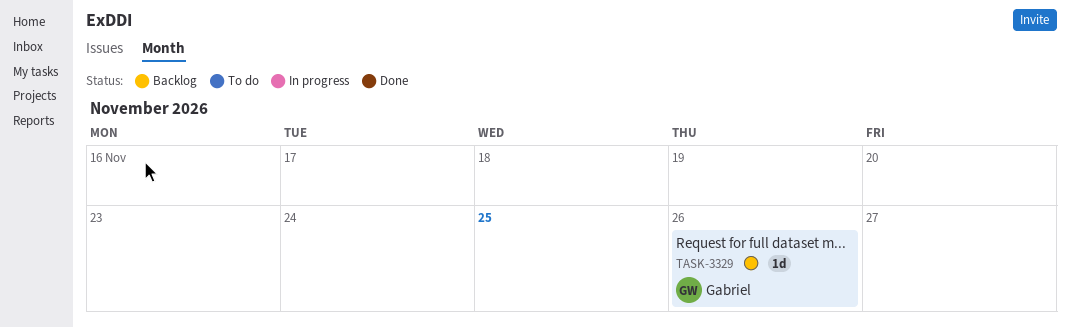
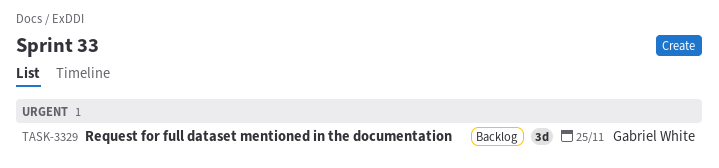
TASK-3329, estimate: 1d -> 3d
TASK-3329, due: Nov 26 -> Nov 25

